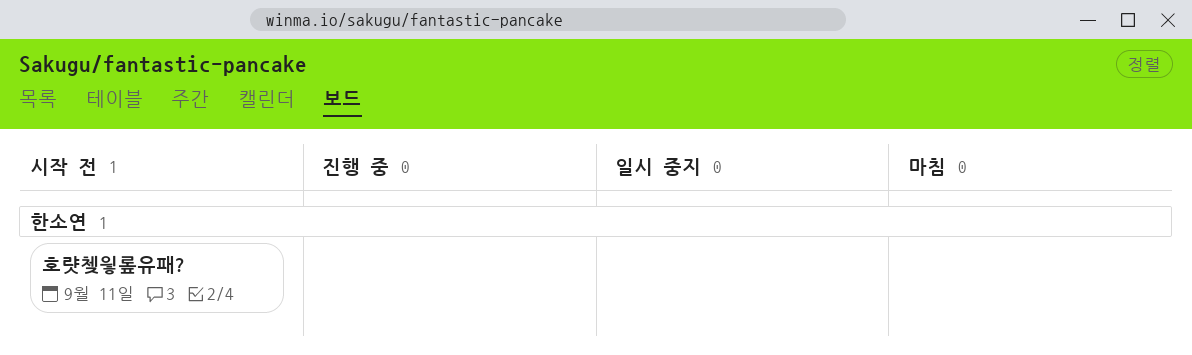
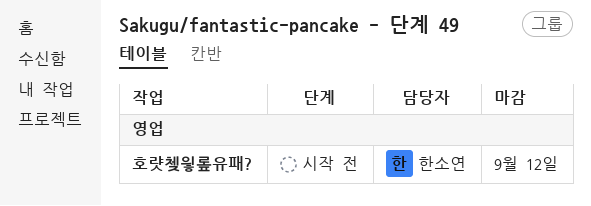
호럇쳊읳롶유패?, due: Sep 11 -> Sep 12

